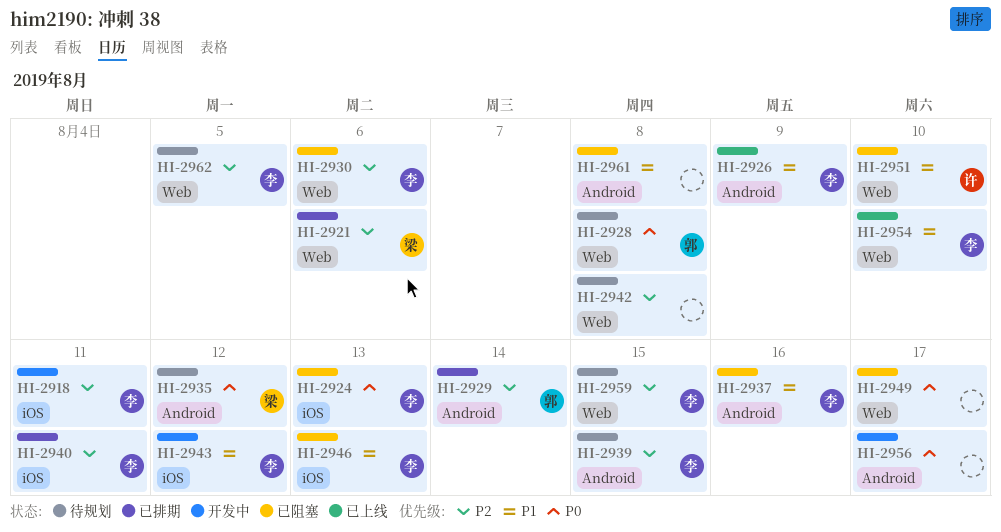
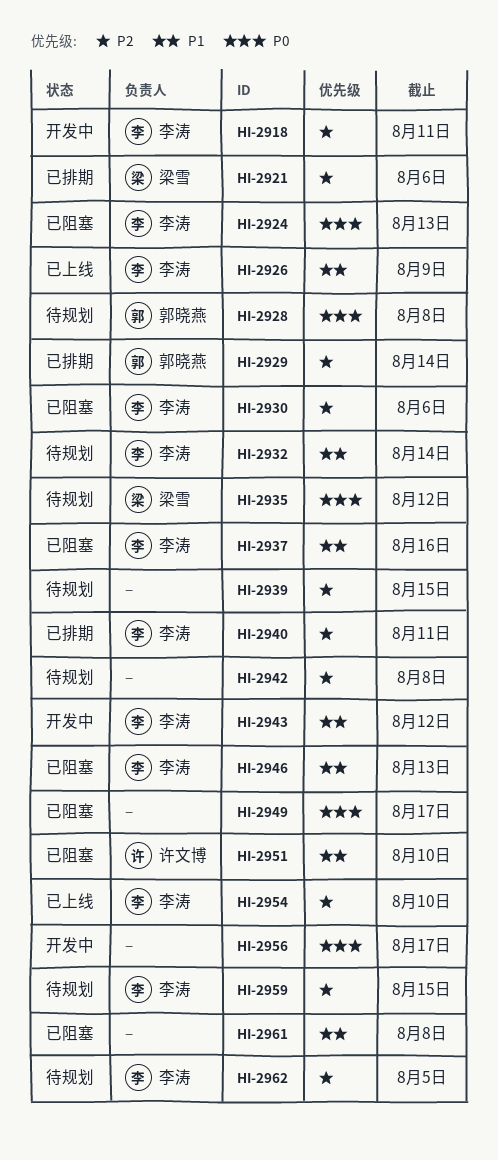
HI-2932: none -> present
HI-2939, owner: 李涛 -> none
HI-2954, priority: P1 -> P2

